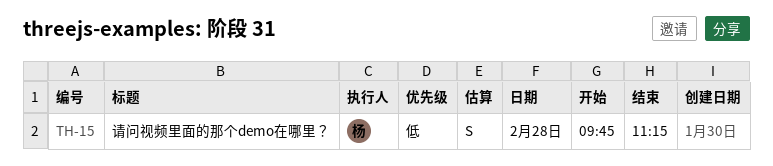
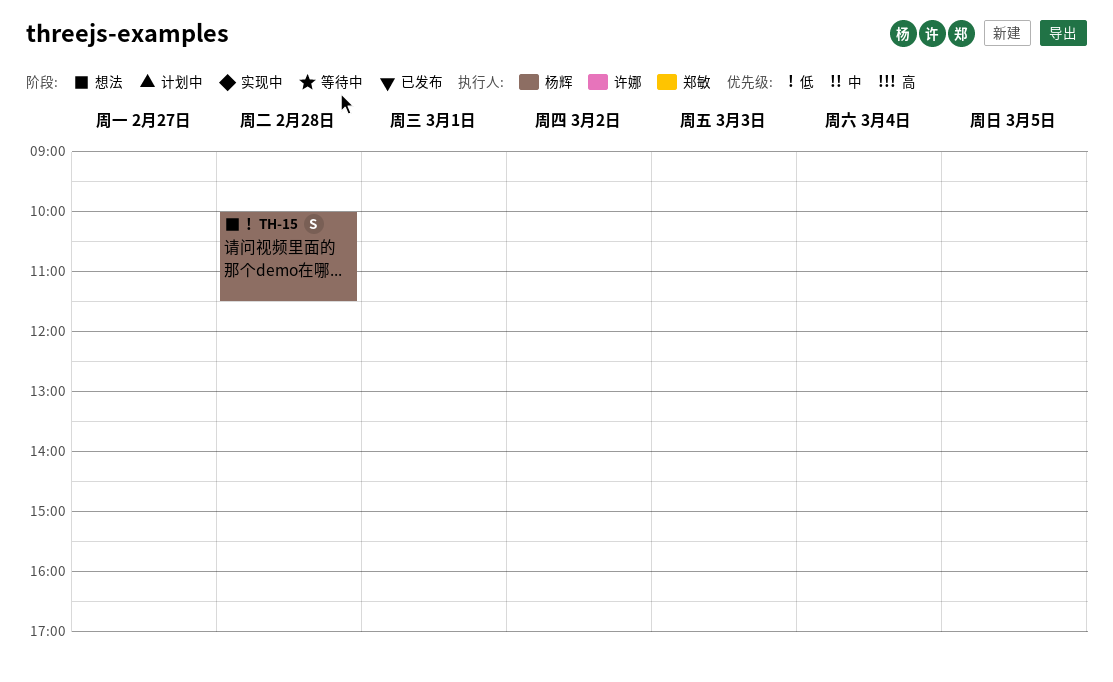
TH-15, begins: 09:45 -> 10:00
TH-15, ends: 11:15 -> 11:30

